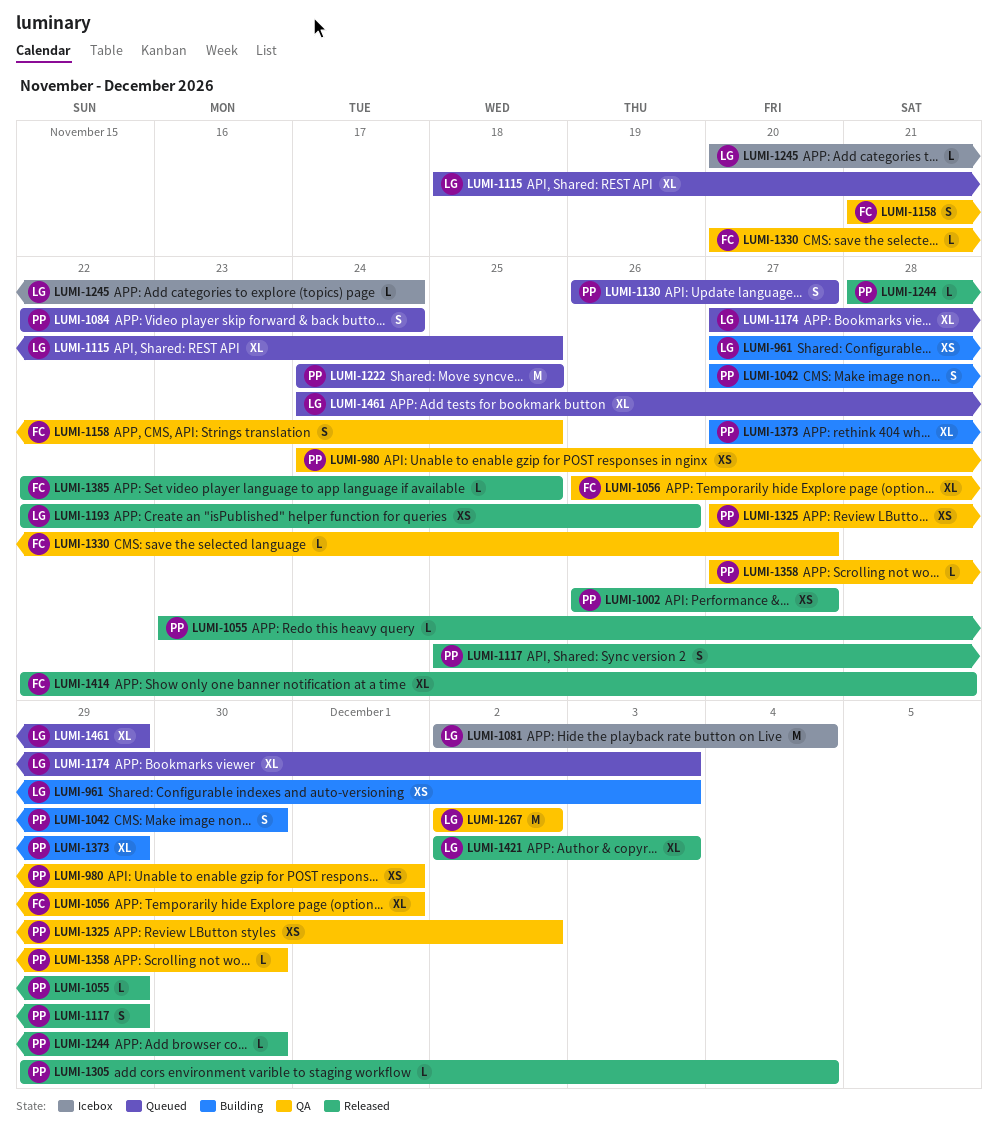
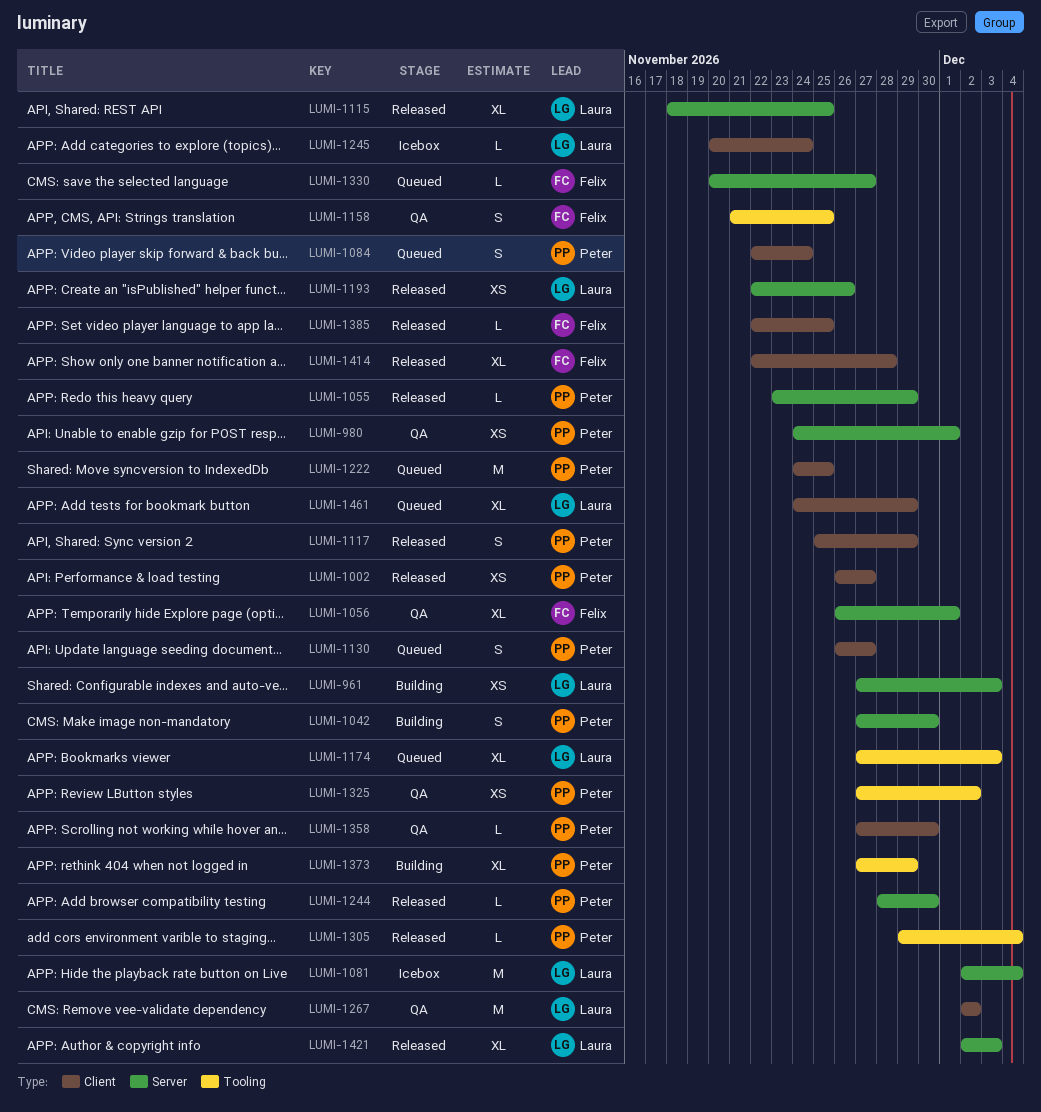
LUMI-1115, status: Queued -> Released
LUMI-1330, status: QA -> Queued

